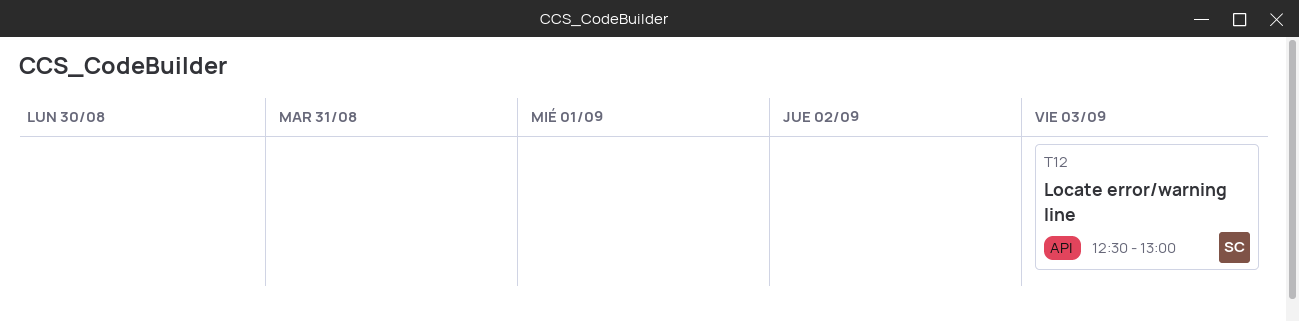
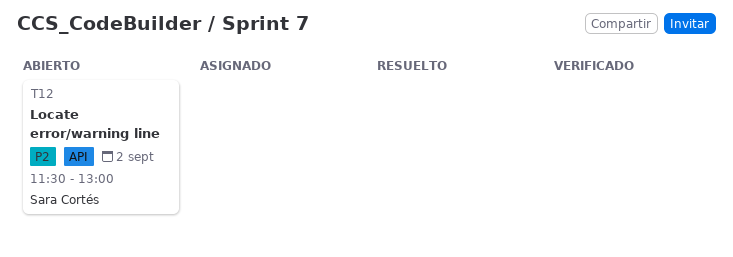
T12, day: Sep 3 -> Sep 2
T12, begins: 12:30 -> 11:30

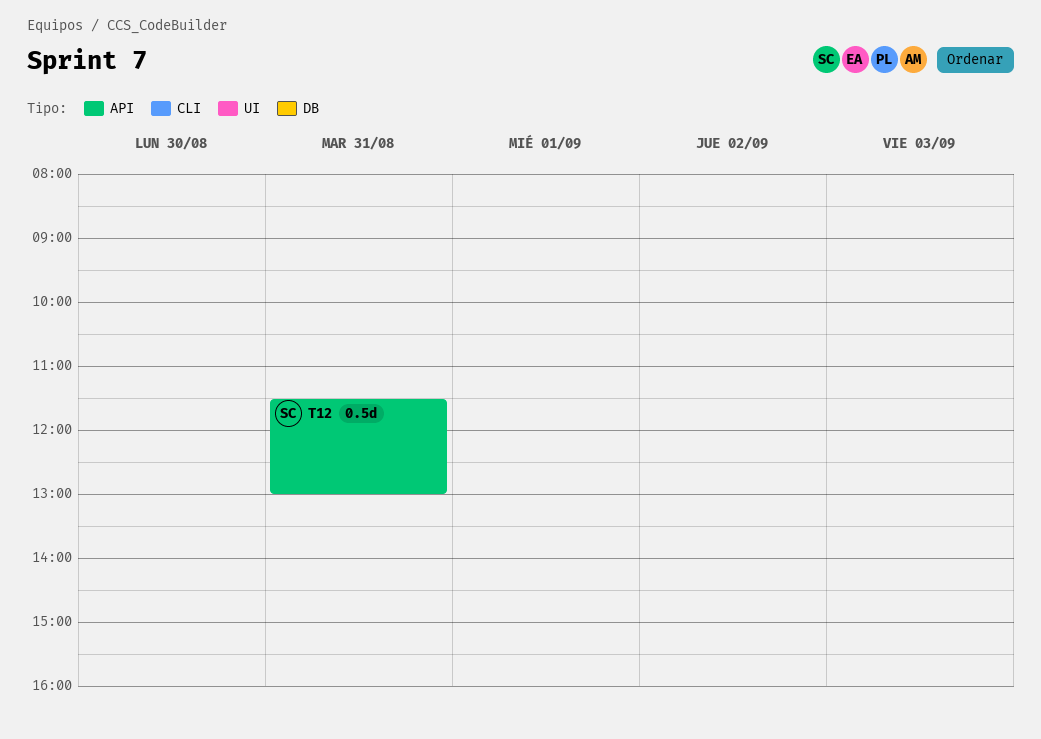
T12, day: Sep 2 -> Aug 31

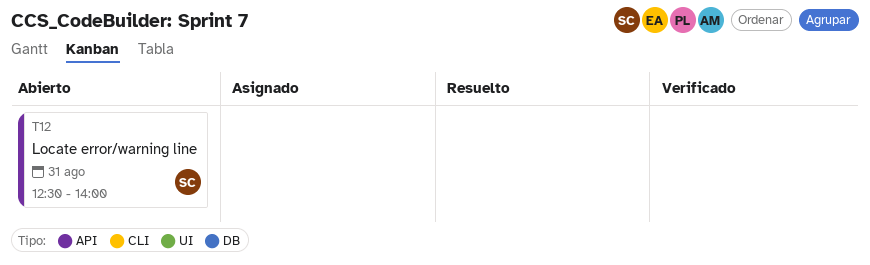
T12, begins: 11:30 -> 12:30
T12, ends: 13:00 -> 14:00

